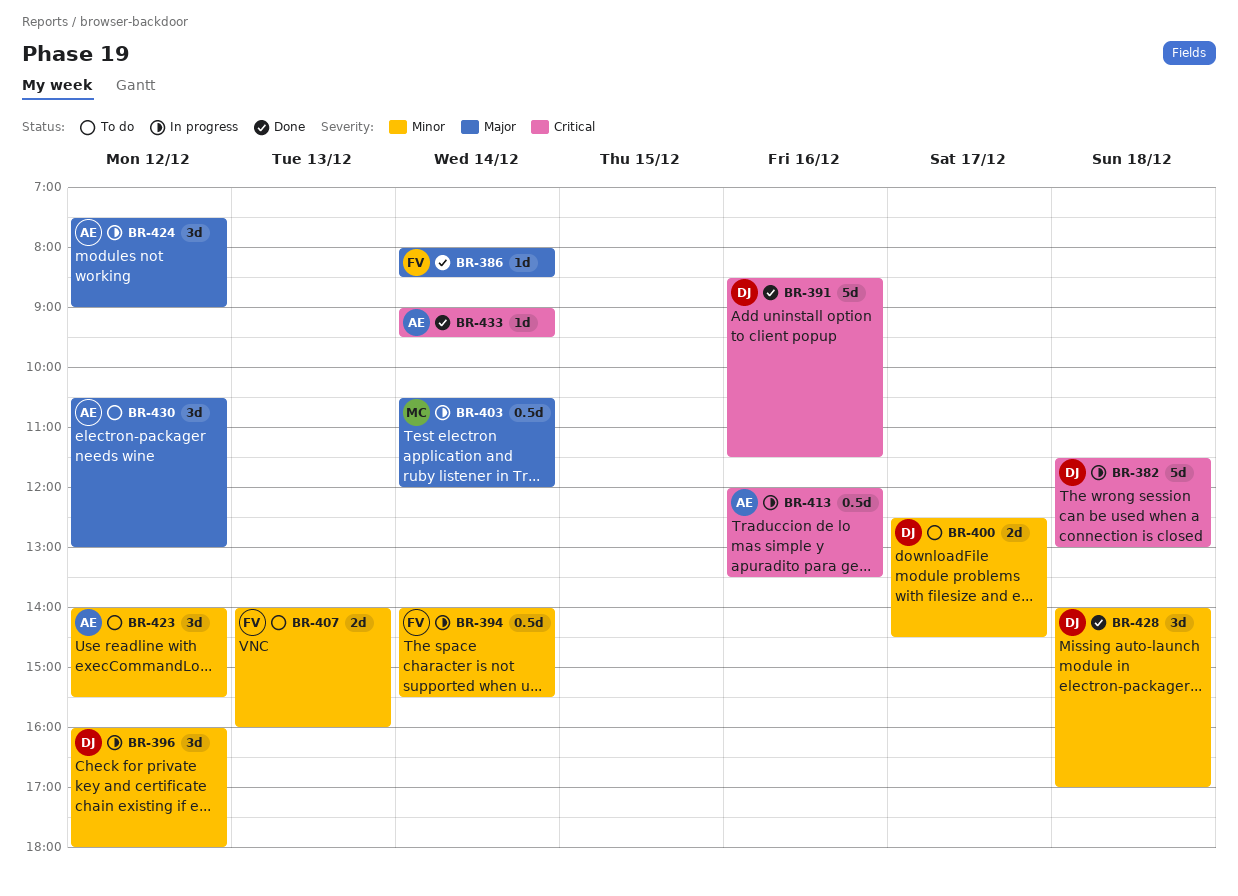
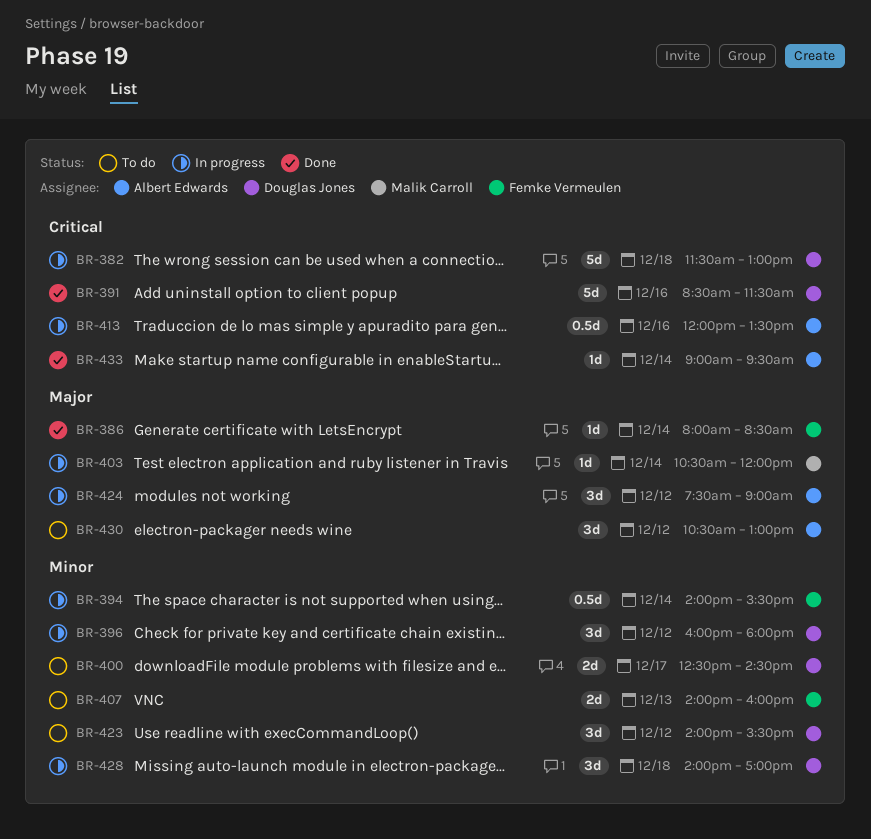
BR-403, estimate: 0.5d -> 1d
BR-423, owner: Albert Edwards -> Douglas Jones
BR-428, status: Done -> In progress

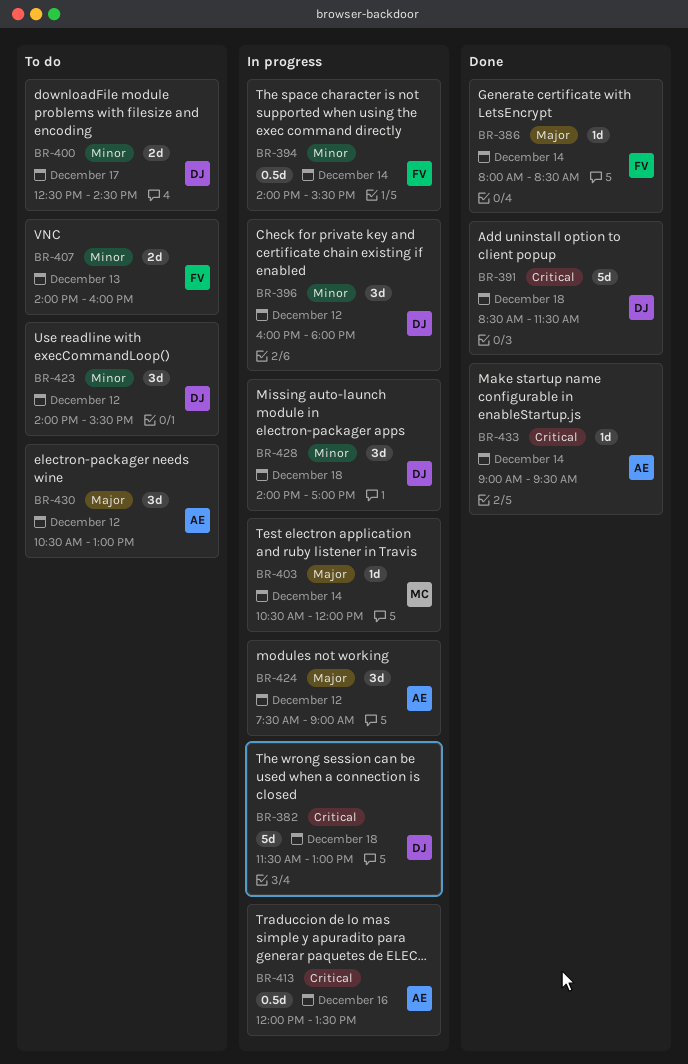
BR-391, day: Dec 16 -> Dec 18

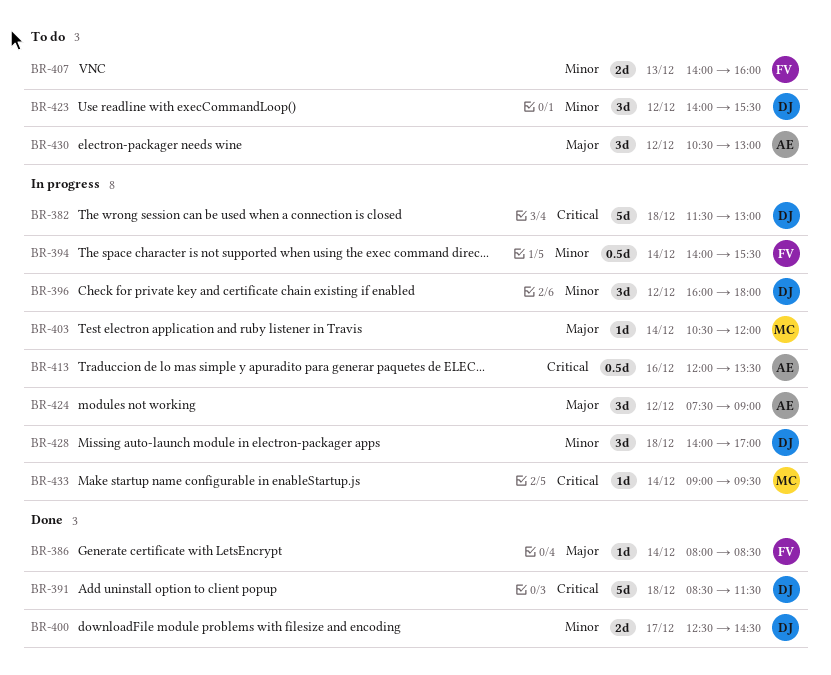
BR-400, status: To do -> Done
BR-433, status: Done -> In progress
BR-433, owner: AE -> MC

